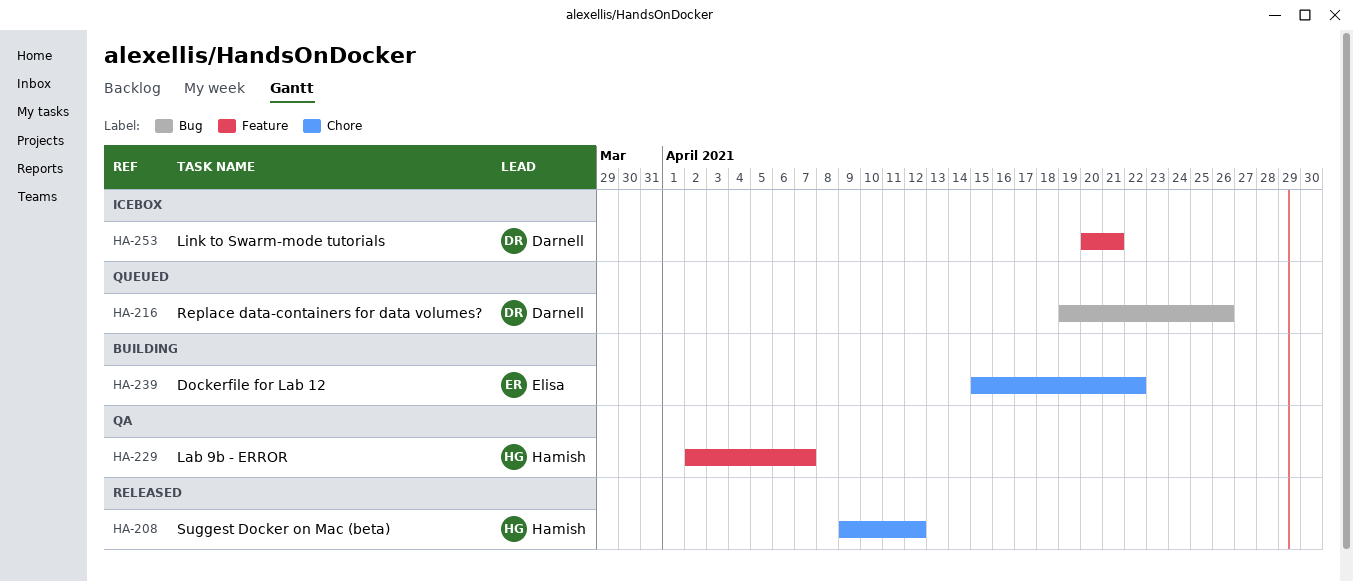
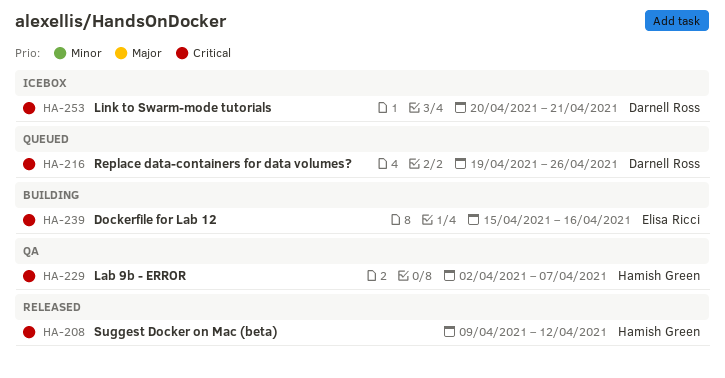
HA-239, due: Apr 22 -> Apr 16

